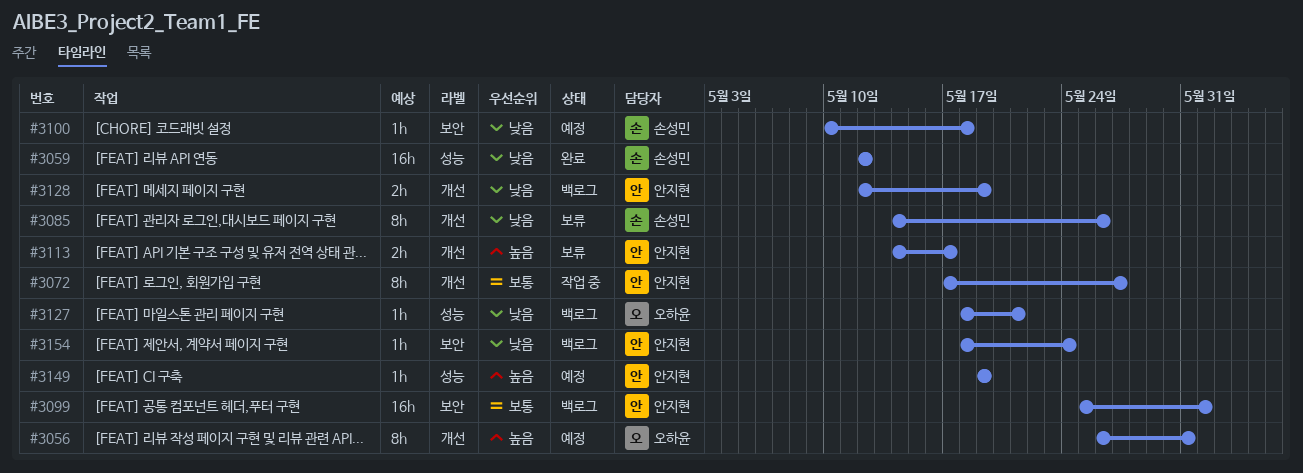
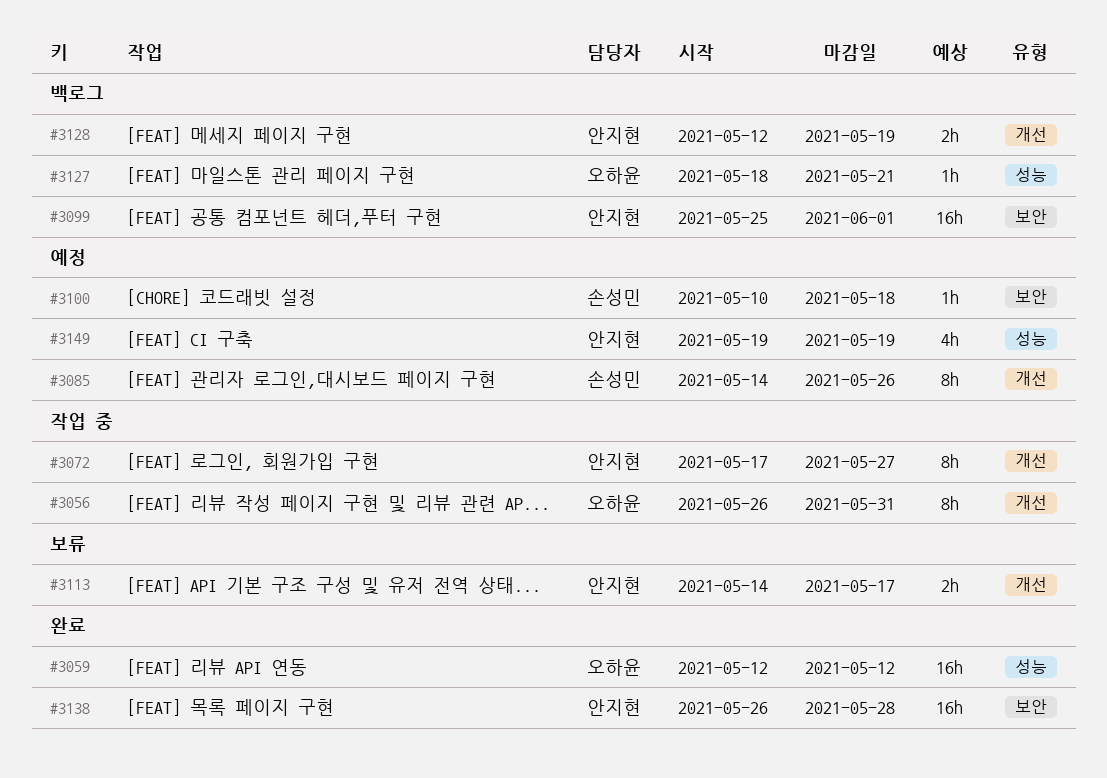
#3056, status: 예정 -> 작업 중
#3059, owner: 손성민 -> 오하윤
#3085, status: 보류 -> 예정
#3138: none -> present
#3149, estimate: 1h -> 4h
#3154: present -> none

